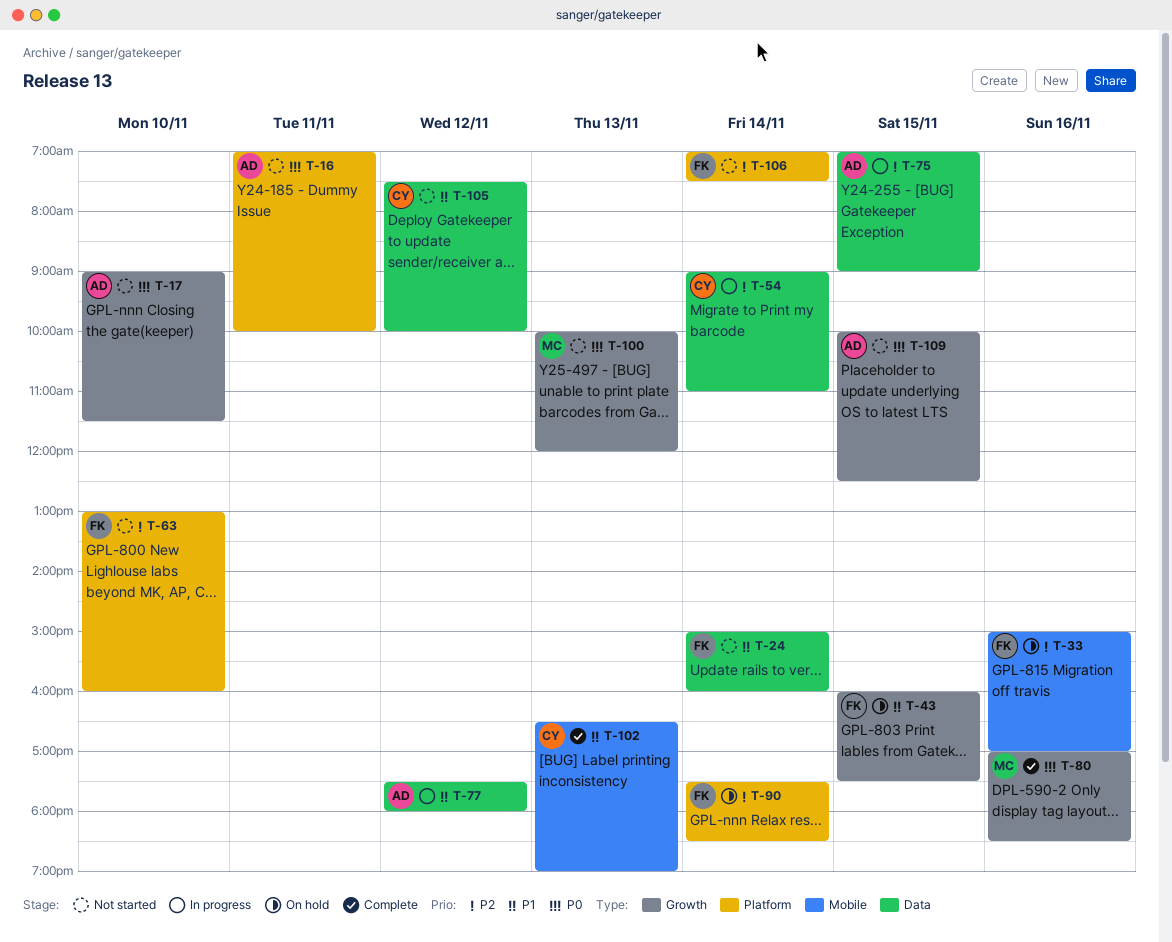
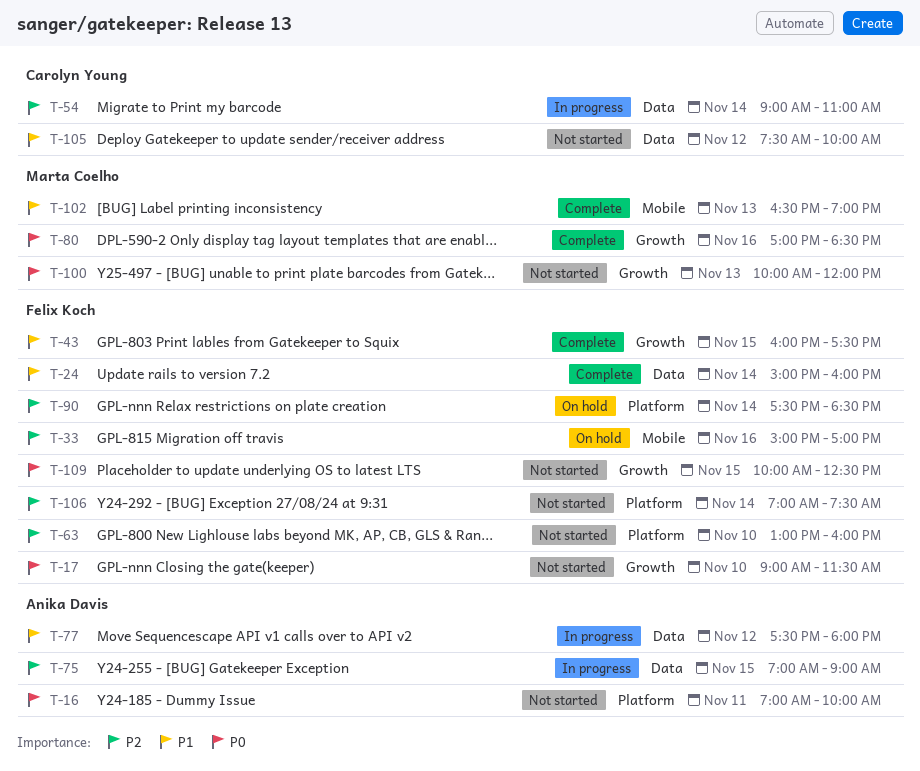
T-17, owner: Anika Davis -> Felix Koch
T-24, status: Not started -> Complete
T-43, status: On hold -> Complete
T-102, owner: Carolyn Young -> Marta Coelho
T-109, owner: Anika Davis -> Felix Koch

